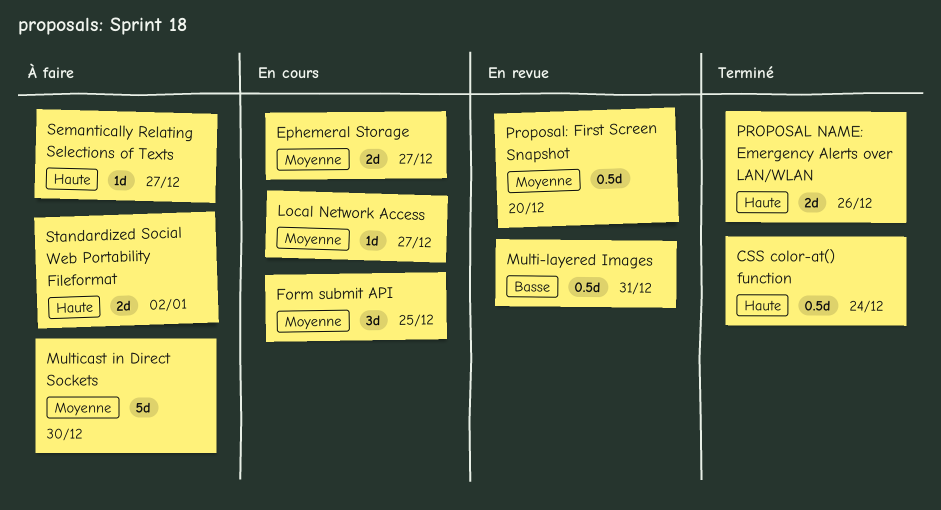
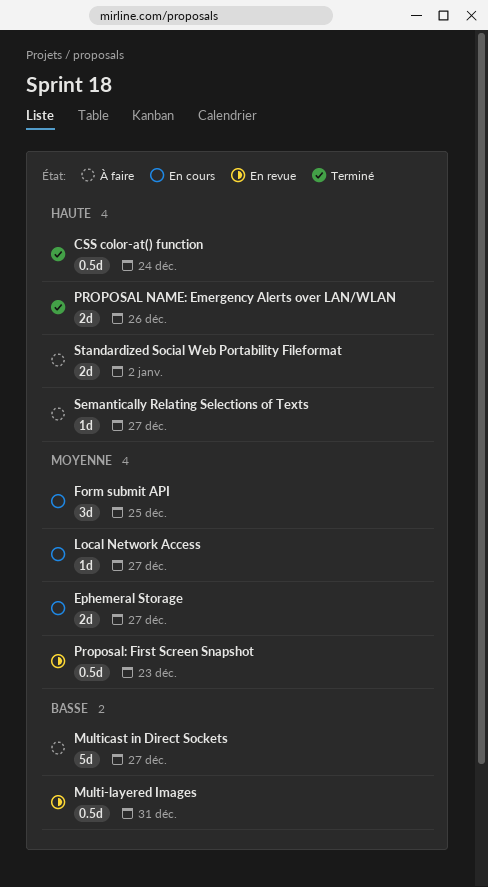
Multicast in Direct Sockets, priority: Moyenne -> Basse
Multicast in Direct Sockets, due: Dec 30 -> Dec 27
Proposal: First Screen Snapshot, due: Dec 20 -> Dec 23

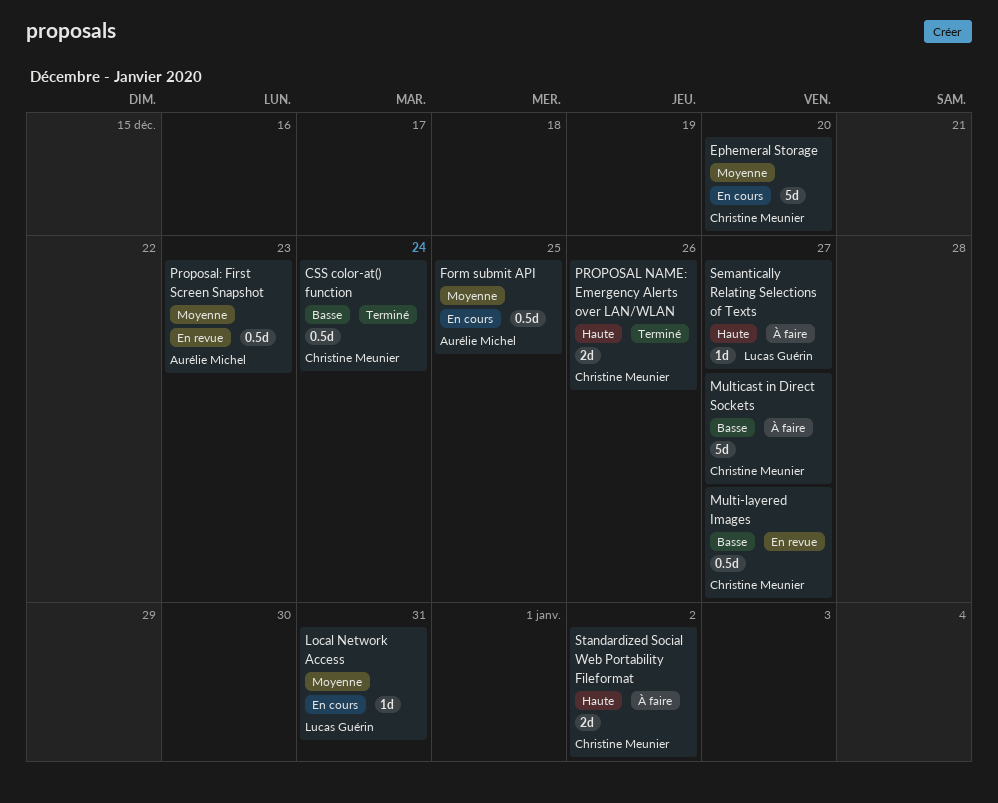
CSS color-at() function, priority: Haute -> Basse
Ephemeral Storage, estimate: 2d -> 5d
Ephemeral Storage, due: Dec 27 -> Dec 20
Form submit API, estimate: 3d -> 0.5d
Local Network Access, due: Dec 27 -> Dec 31
Multi-layered Images, due: Dec 31 -> Dec 27

